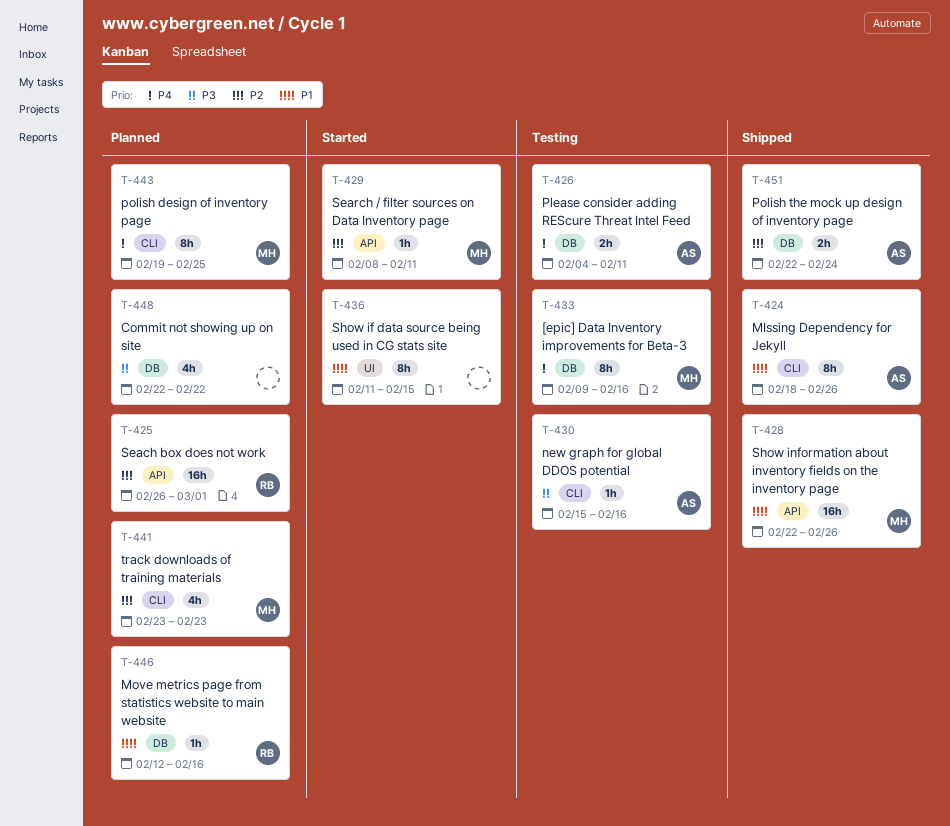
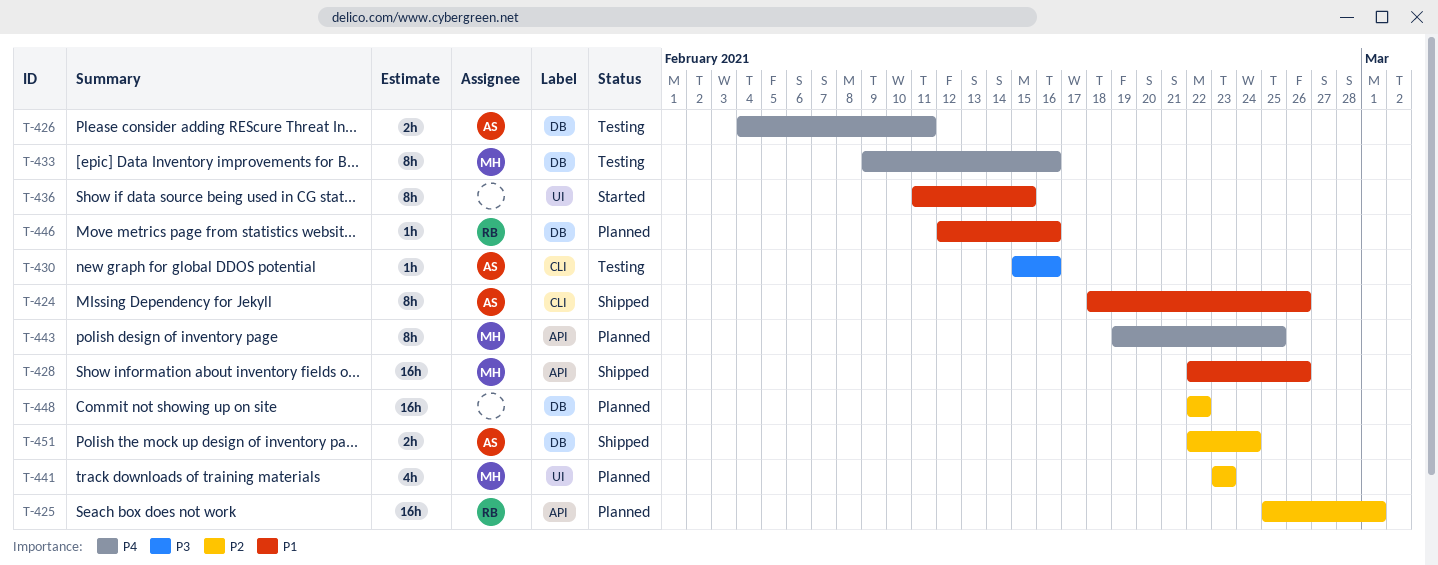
T-425, start: Feb 26 -> Feb 25
T-429: present -> none
T-441, label: CLI -> UI
T-443, label: CLI -> API
T-448, priority: P3 -> P2
T-448, estimate: 4h -> 16h

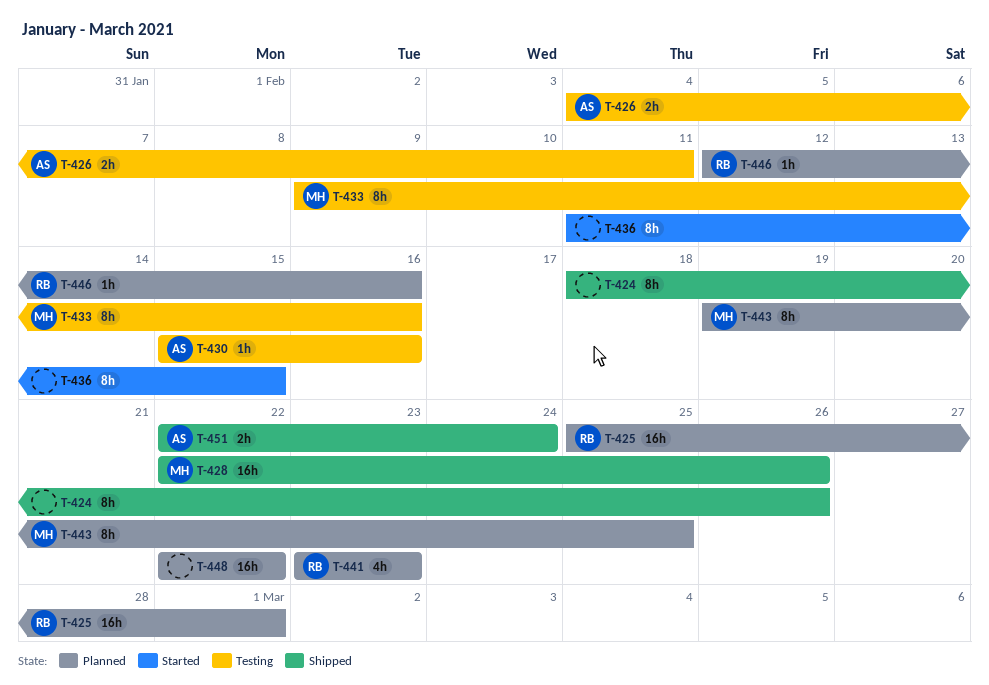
T-424, owner: AS -> none
T-441, owner: MH -> RB

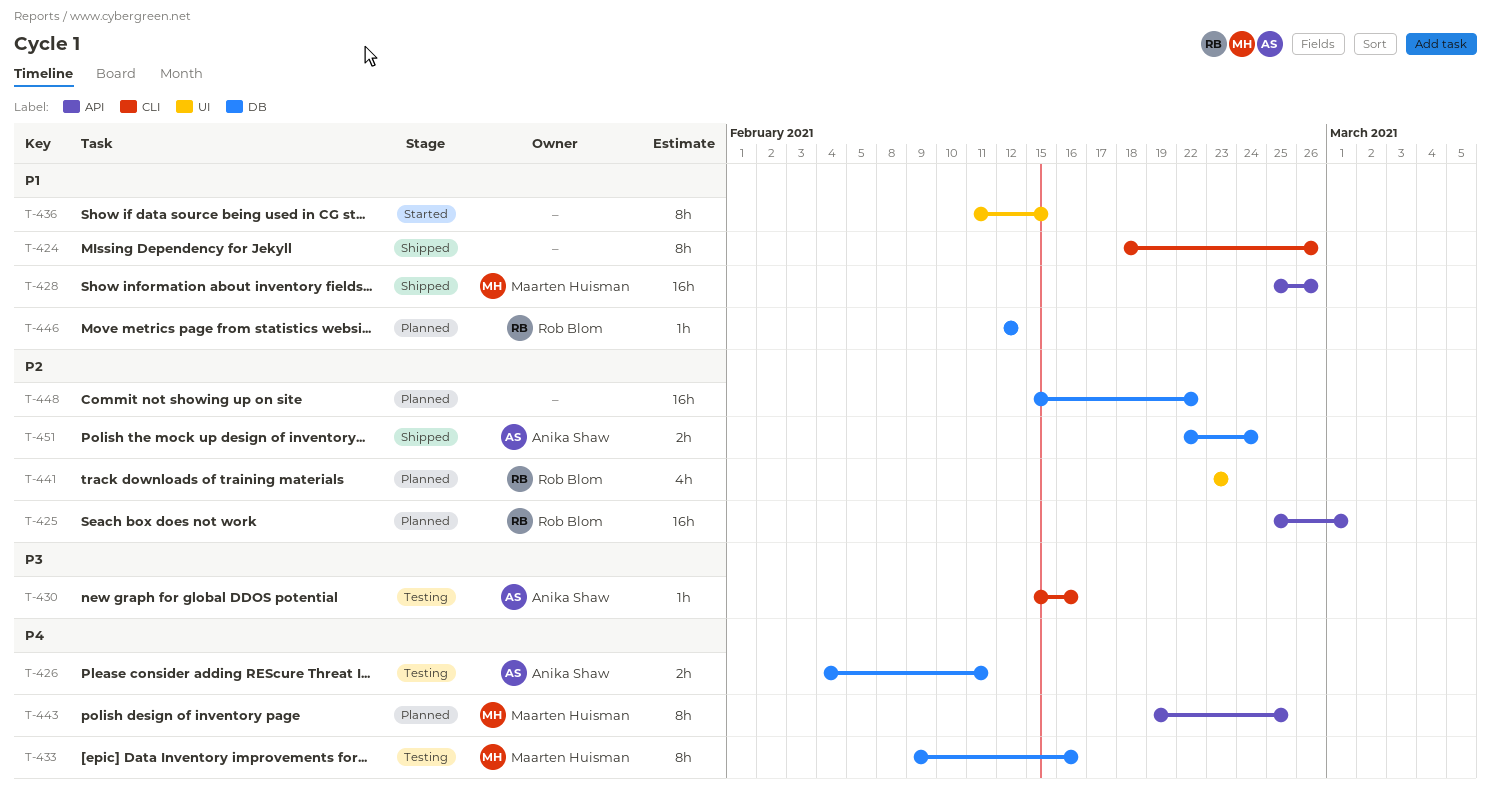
T-428, start: Feb 22 -> Feb 25
T-446, due: Feb 16 -> Feb 12
T-448, start: Feb 22 -> Feb 15

